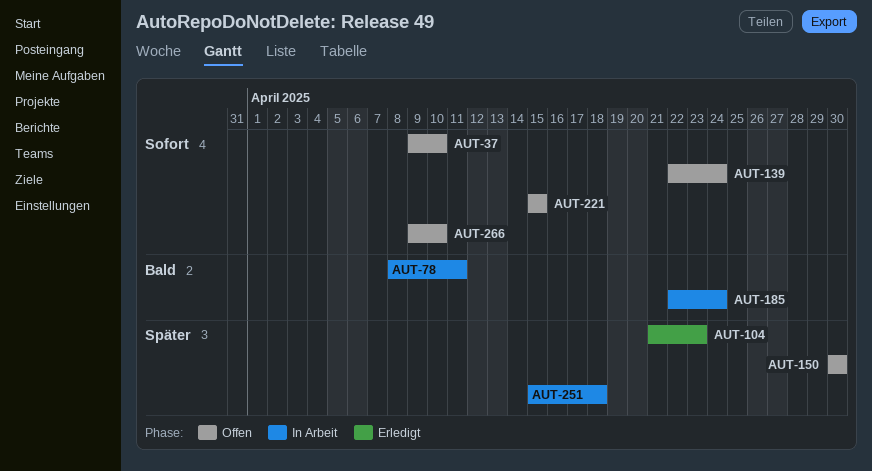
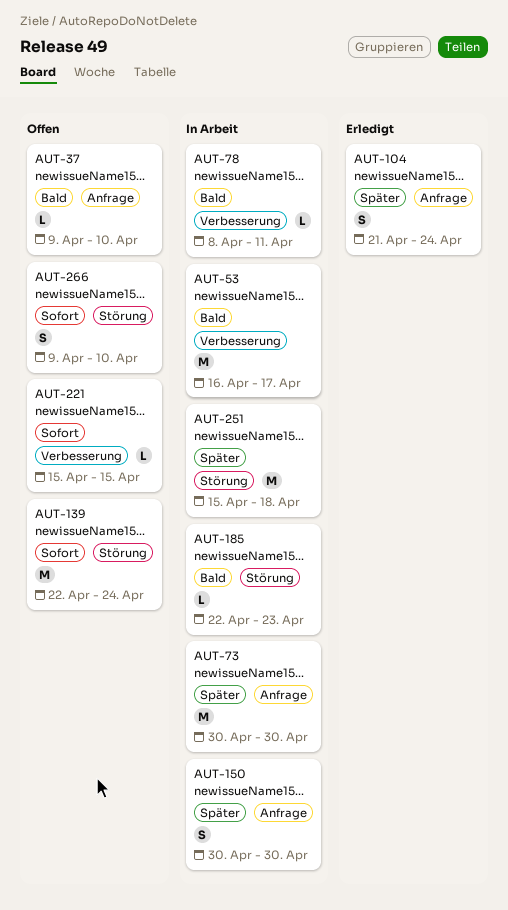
AUT-37, priority: Sofort -> Bald
AUT-53: none -> present
AUT-73: none -> present
AUT-104, due: Apr 23 -> Apr 24
AUT-150, status: Offen -> In Arbeit
AUT-185, due: Apr 24 -> Apr 23

